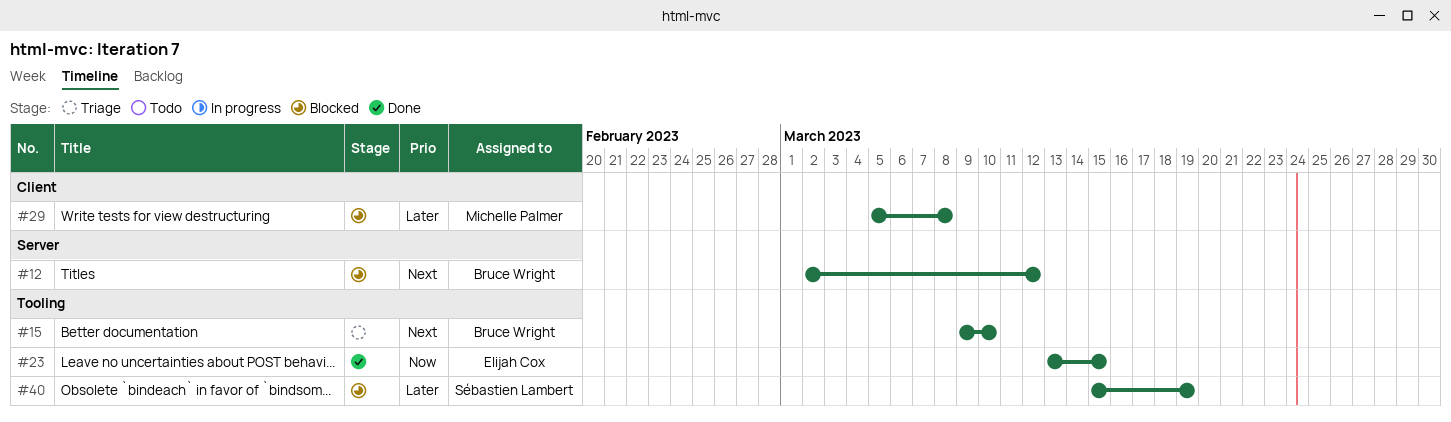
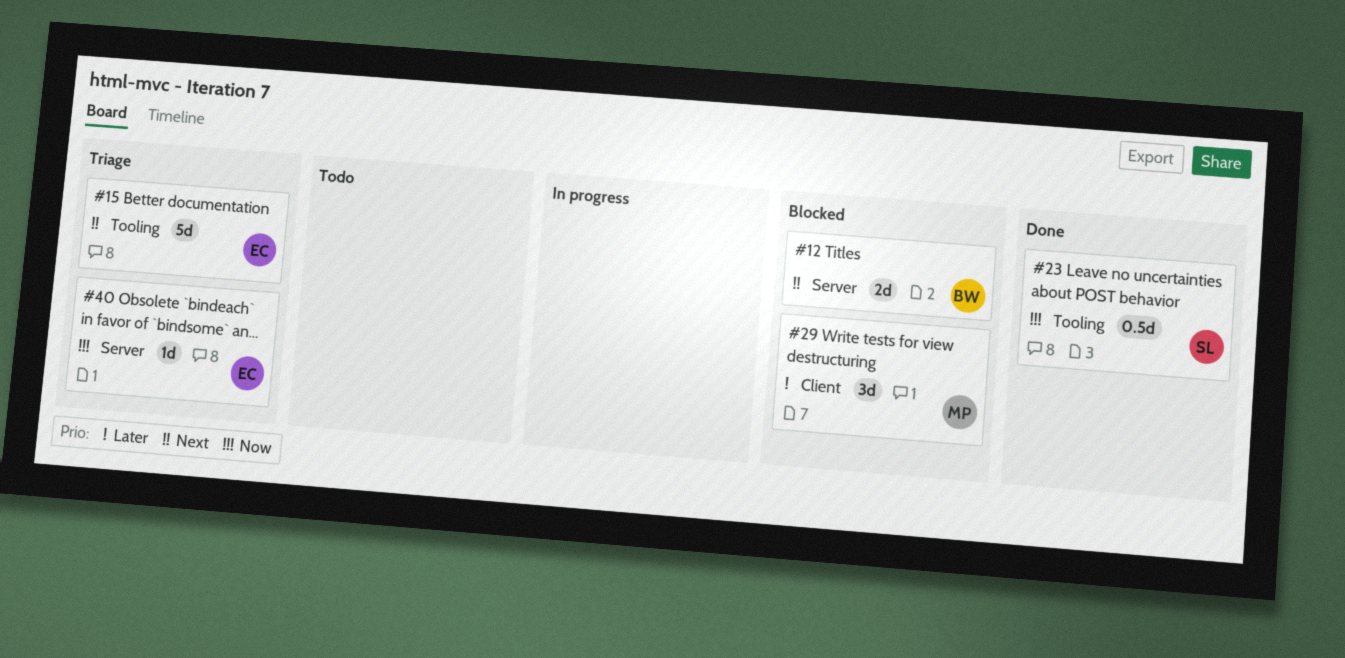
#15, owner: Bruce Wright -> Elijah Cox
#23, owner: Elijah Cox -> Sébastien Lambert
#40, status: Blocked -> Triage
#40, owner: Sébastien Lambert -> Elijah Cox
#40, priority: Later -> Now
#40, label: Tooling -> Server

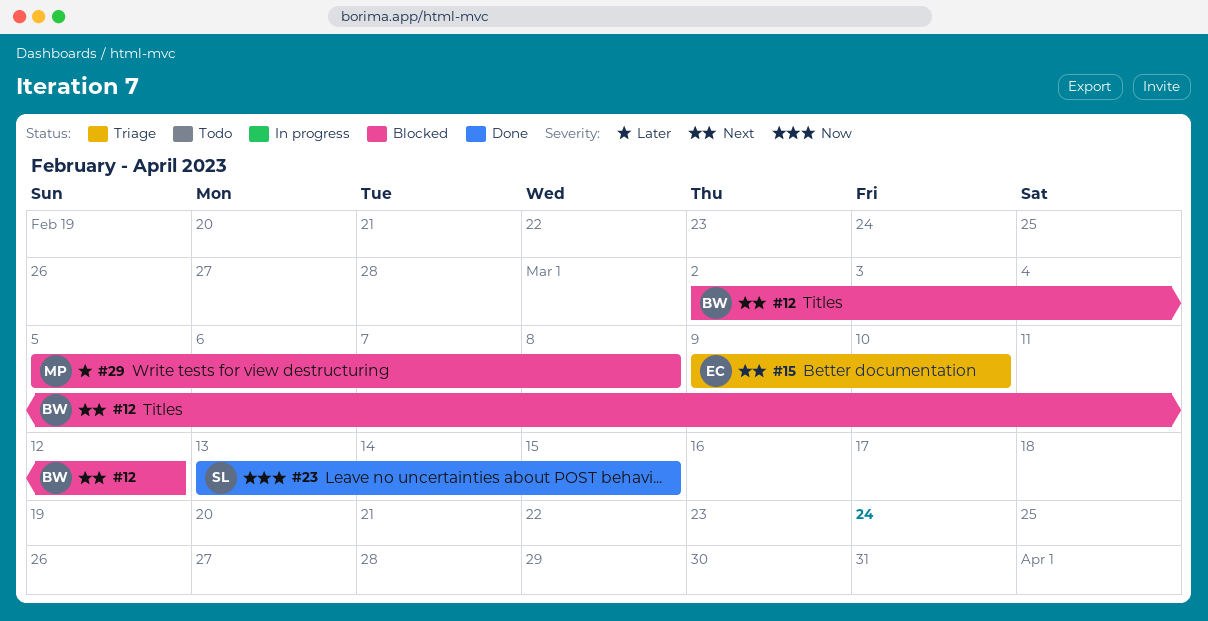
#40: present -> none

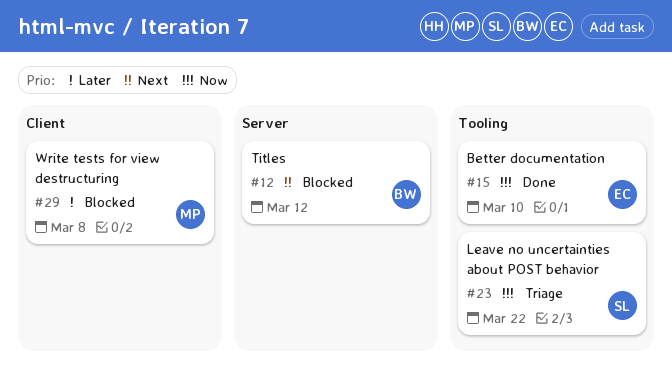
#15, status: Triage -> Done
#15, priority: Next -> Now
#23, status: Done -> Triage
#23, due: Mar 15 -> Mar 22

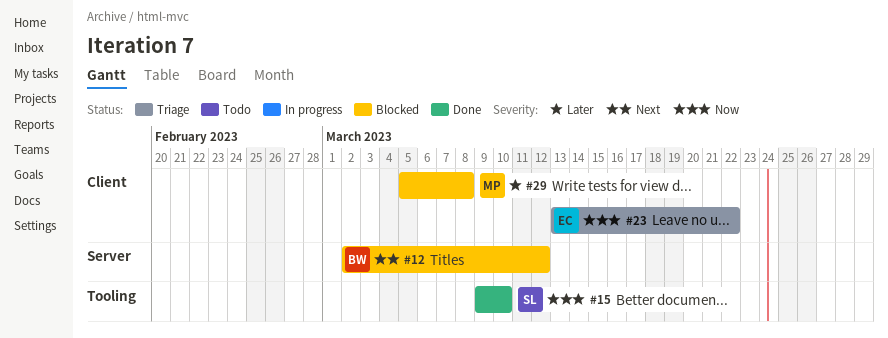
#15, owner: EC -> SL
#23, owner: SL -> EC
#23, label: Tooling -> Client

